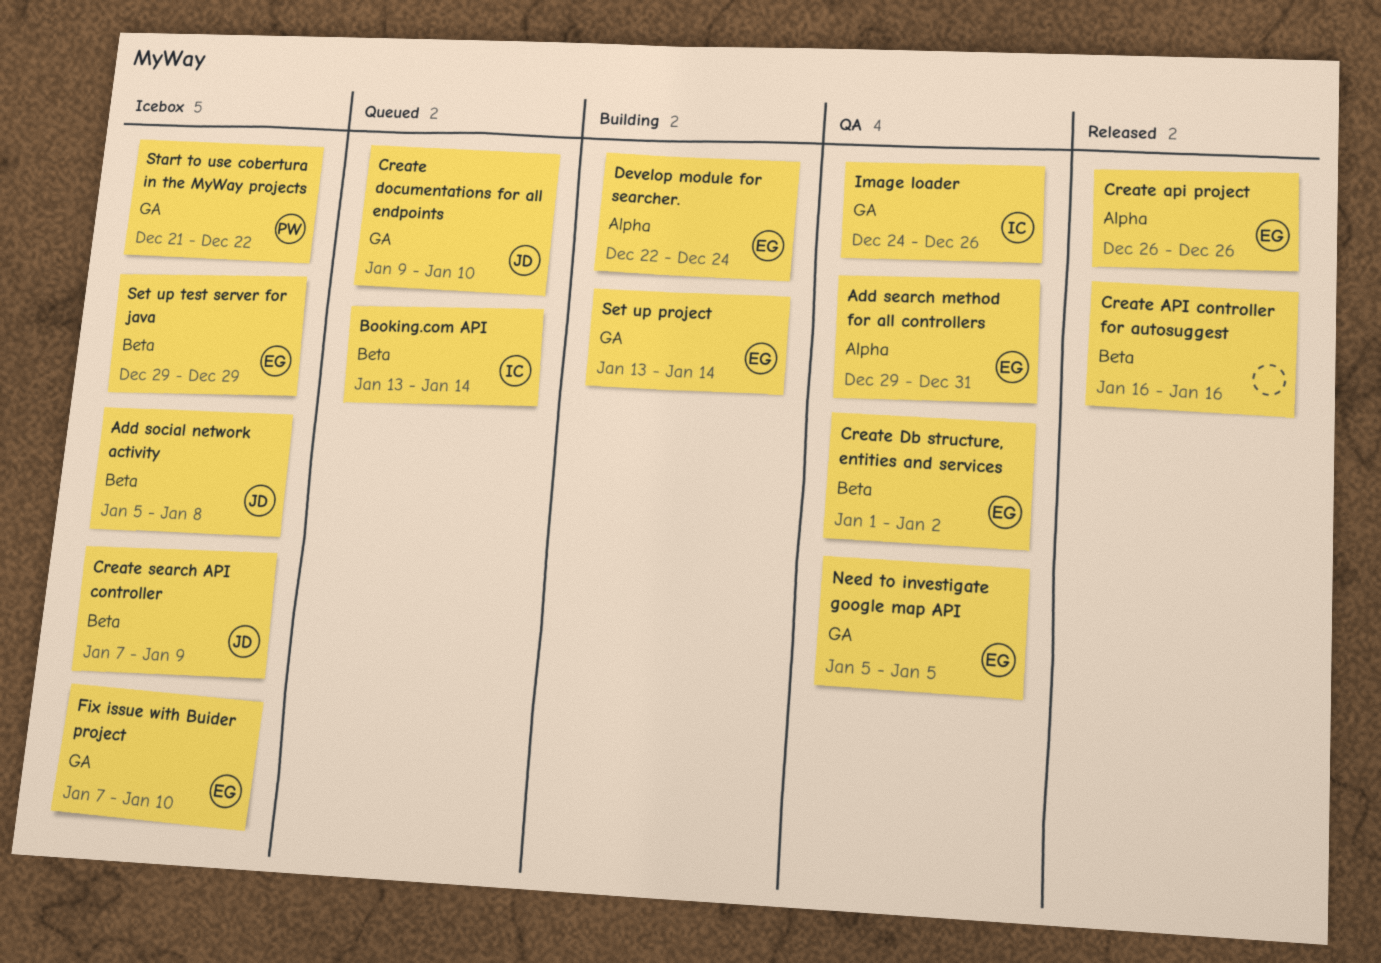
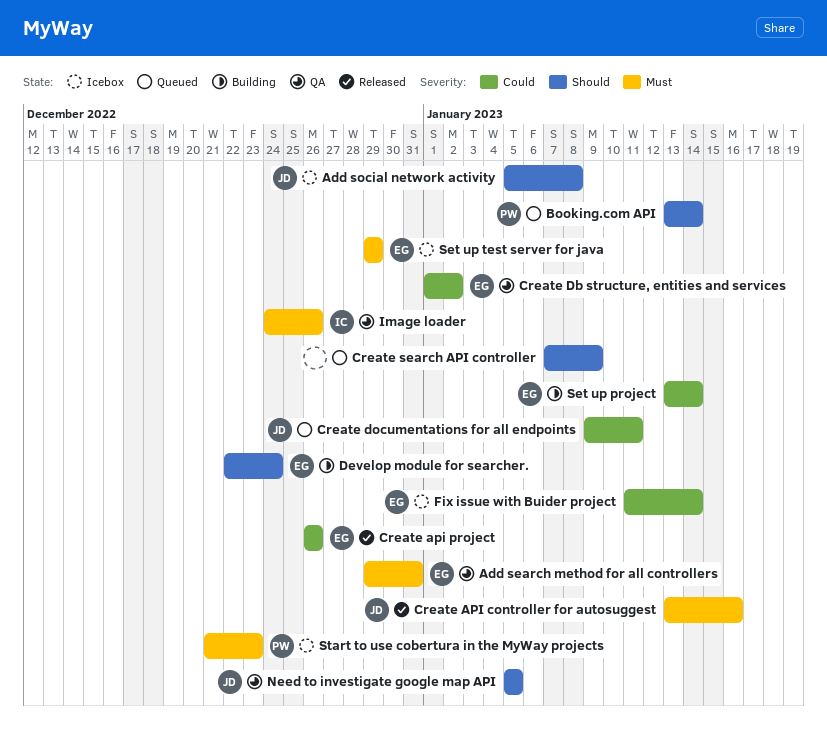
Booking.com API, owner: IC -> PW
Create API controller for autosuggest, owner: none -> JD
Create API controller for autosuggest, start: Jan 16 -> Jan 13
Create documentations for all endpoints, due: Jan 10 -> Jan 11
Create search API controller, status: Icebox -> Queued
Create search API controller, owner: JD -> none
Fix issue with Buider project, start: Jan 7 -> Jan 11
Fix issue with Buider project, due: Jan 10 -> Jan 14
Need to investigate google map API, owner: EG -> JD
Start to use cobertura in the MyWay projects, due: Dec 22 -> Dec 23

